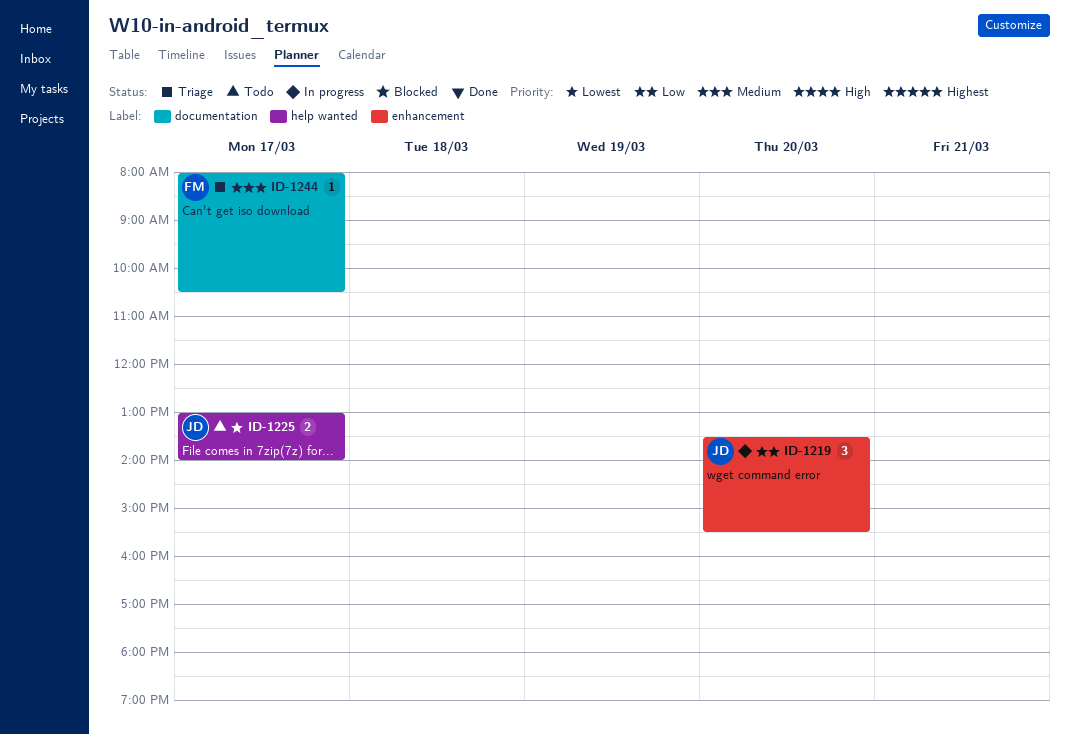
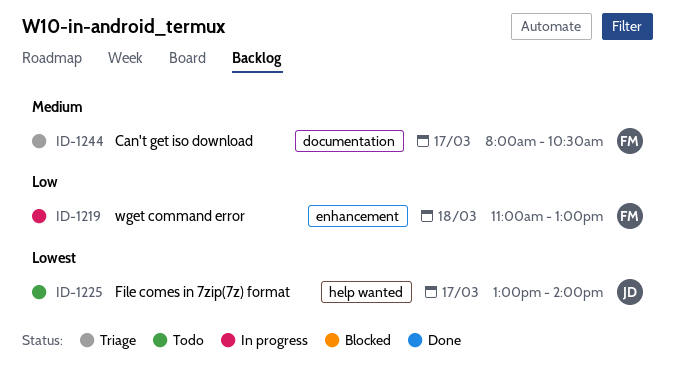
ID-1219, owner: JD -> FM
ID-1219, day: Mar 20 -> Mar 18
ID-1219, begins: 13:30 -> 11:00
ID-1219, ends: 15:30 -> 13:00

